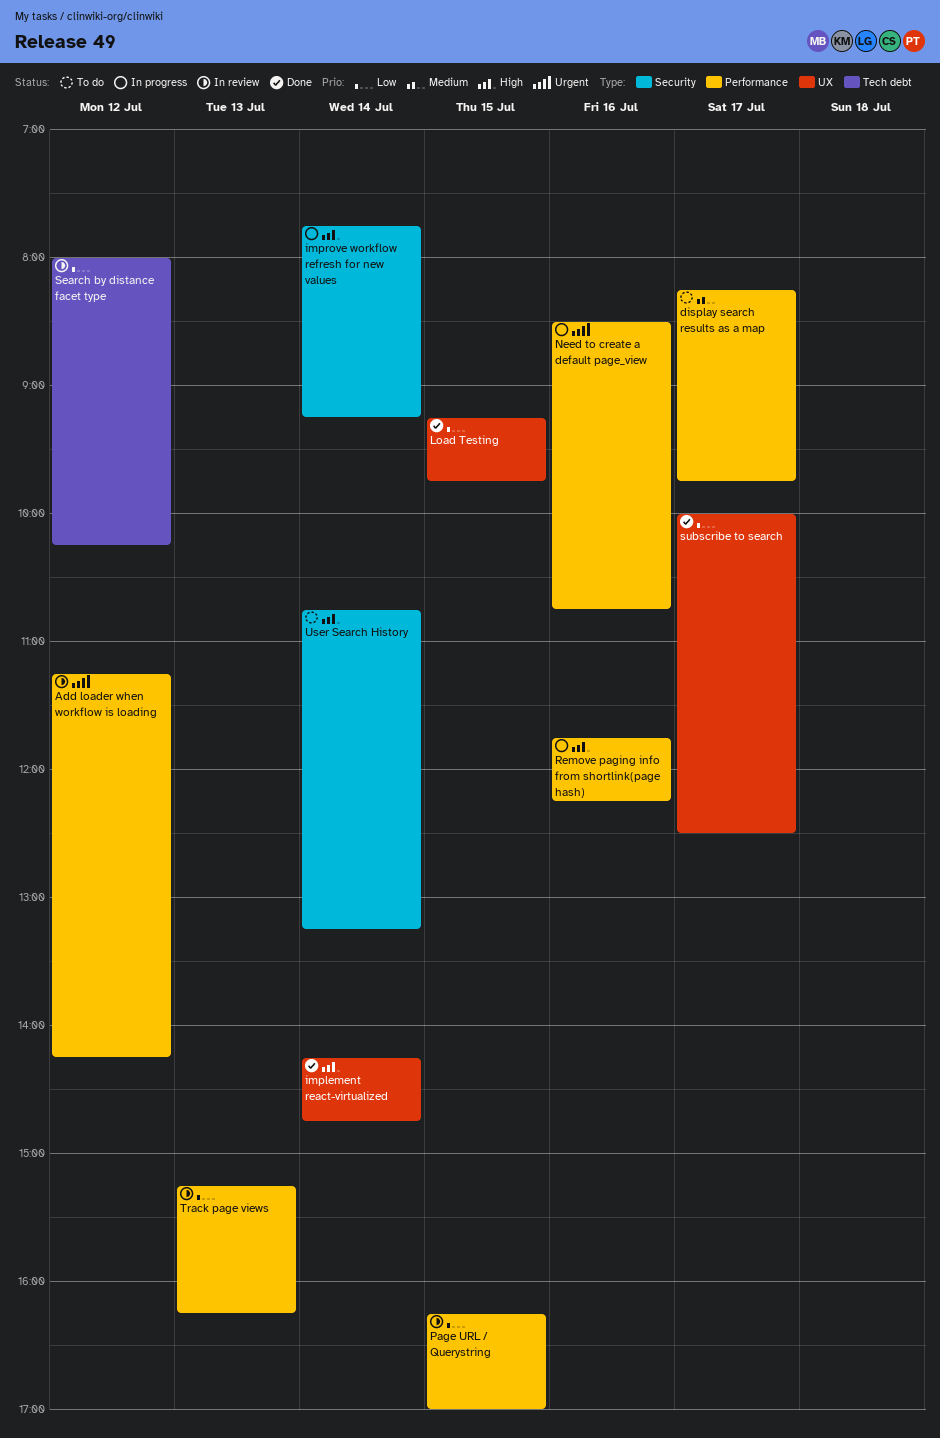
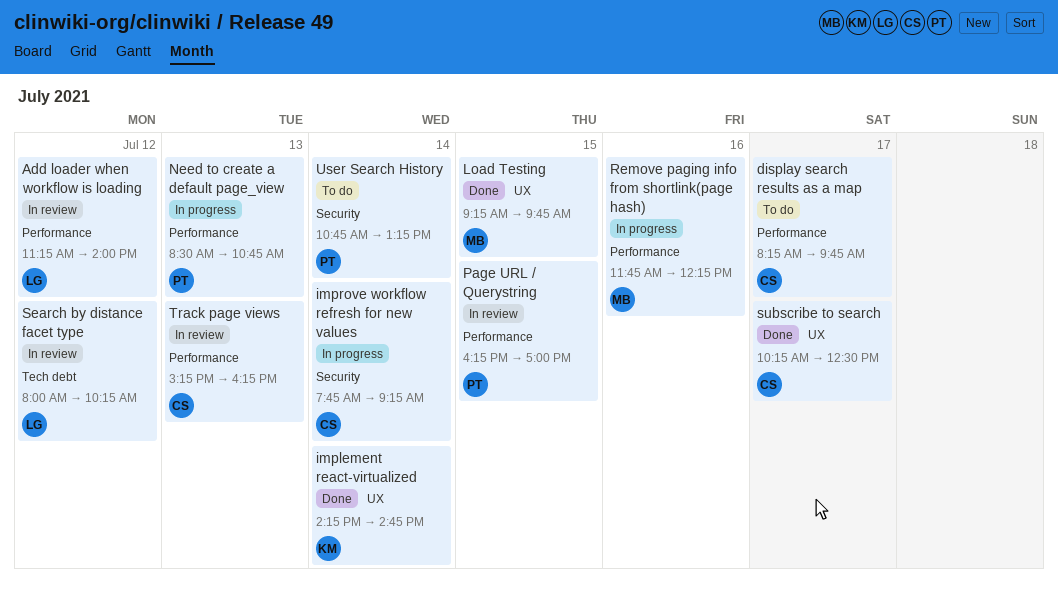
Add loader when workflow is loading, ends: 14:15 -> 14:00
Need to create a default page_view, day: Jul 16 -> Jul 13
subscribe to search, begins: 10:00 -> 10:15

